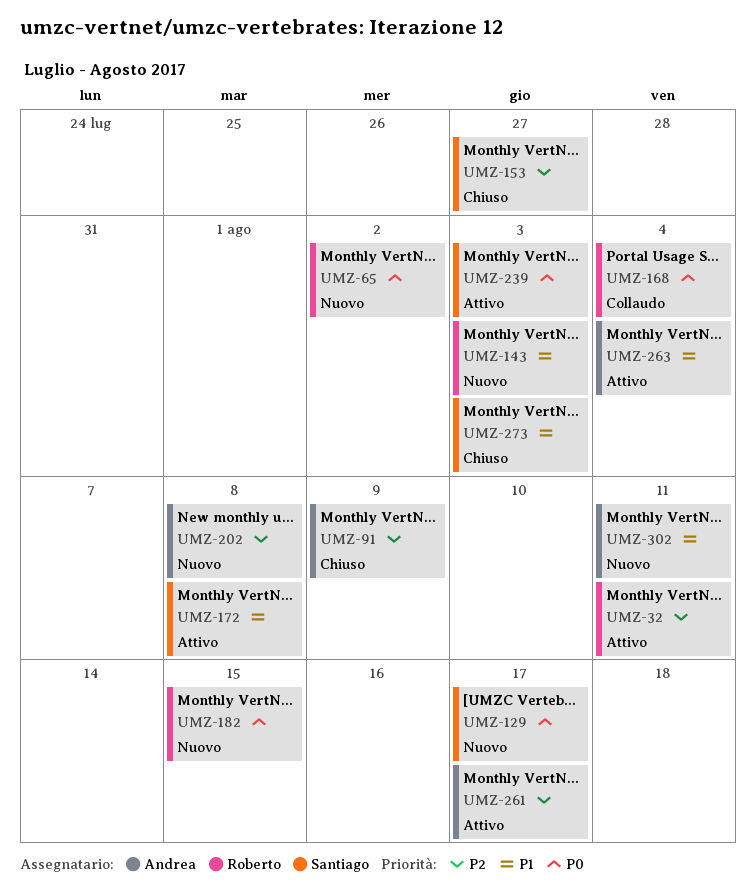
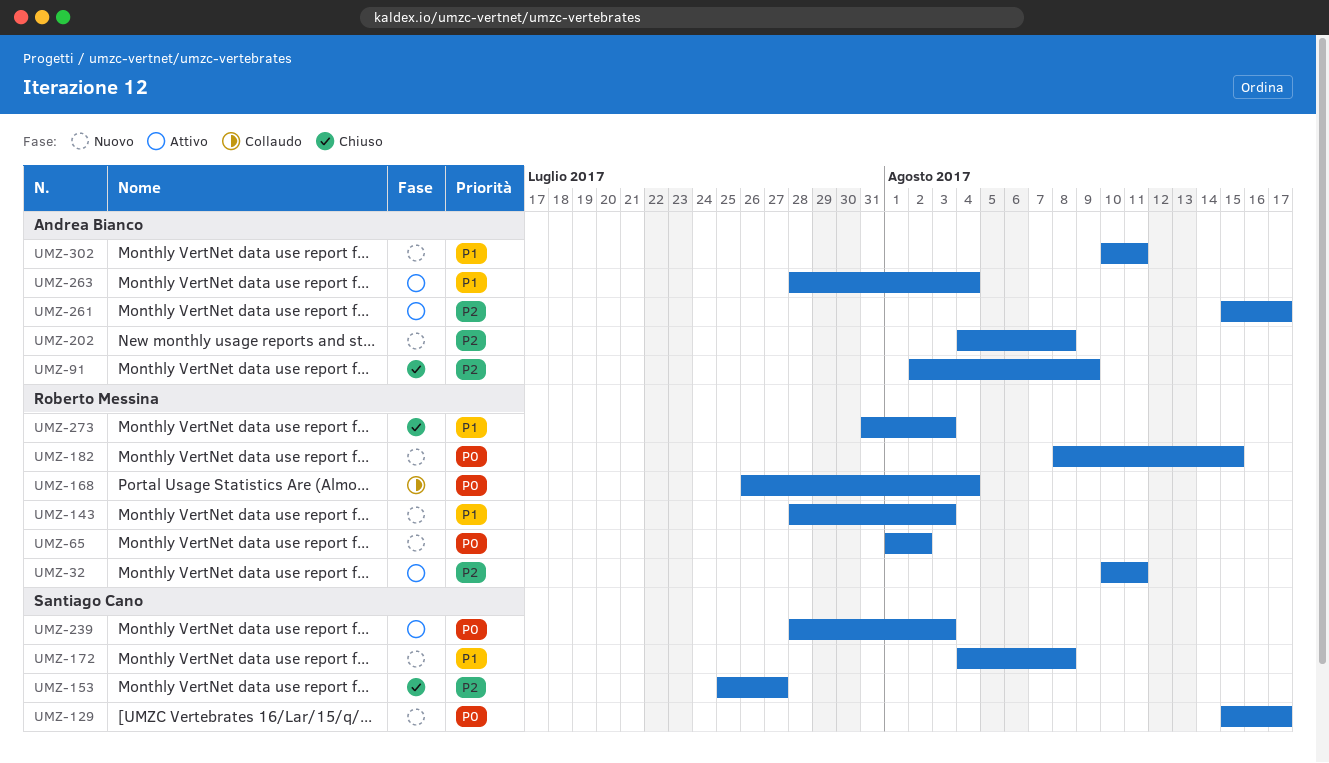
UMZ-172, status: Attivo -> Nuovo
UMZ-273, owner: Santiago Cano -> Roberto Messina

